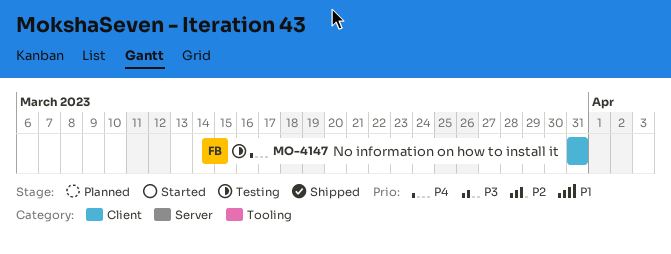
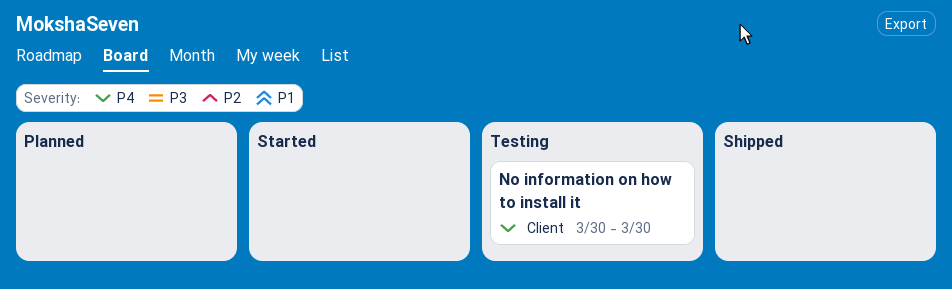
No information on how to install it, start: Mar 31 -> Mar 30
No information on how to install it, due: Mar 31 -> Mar 30

